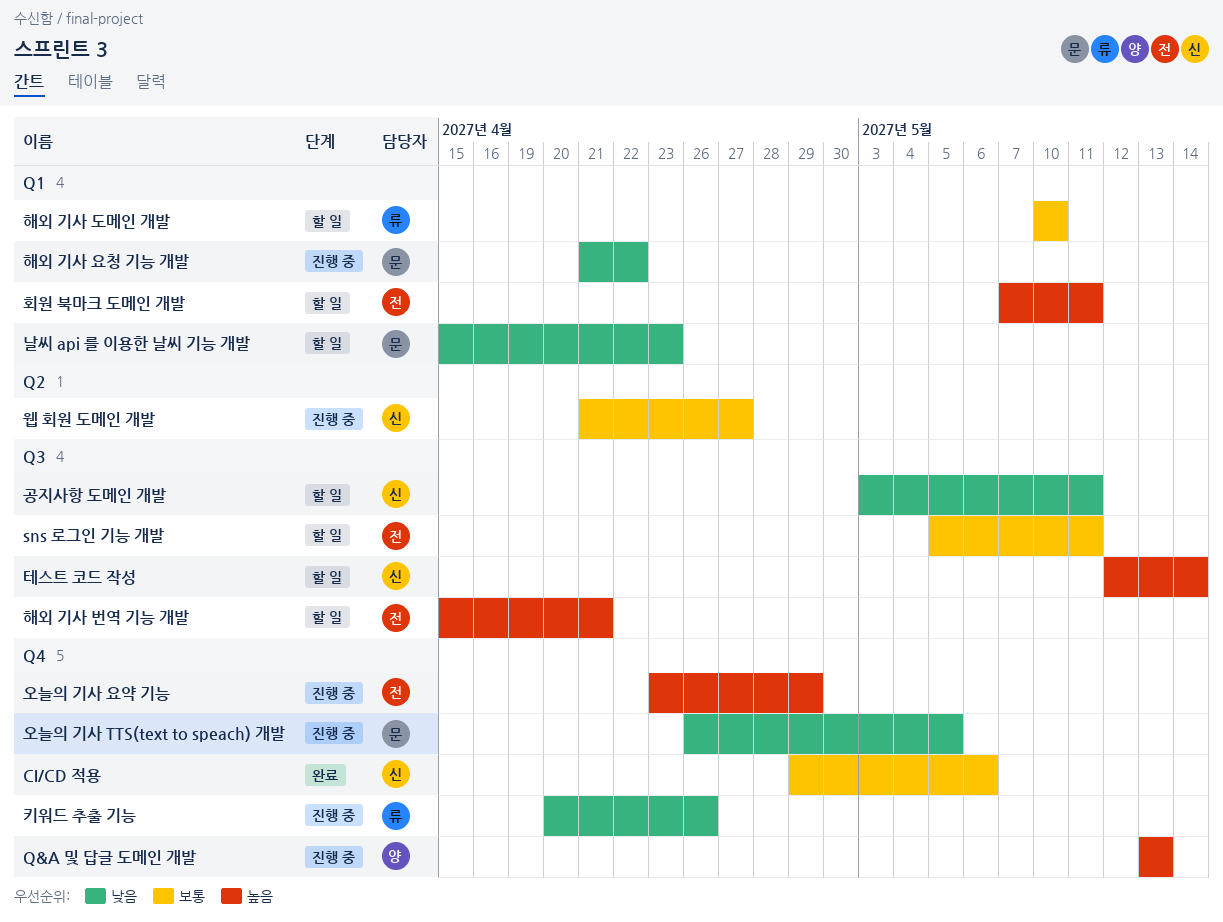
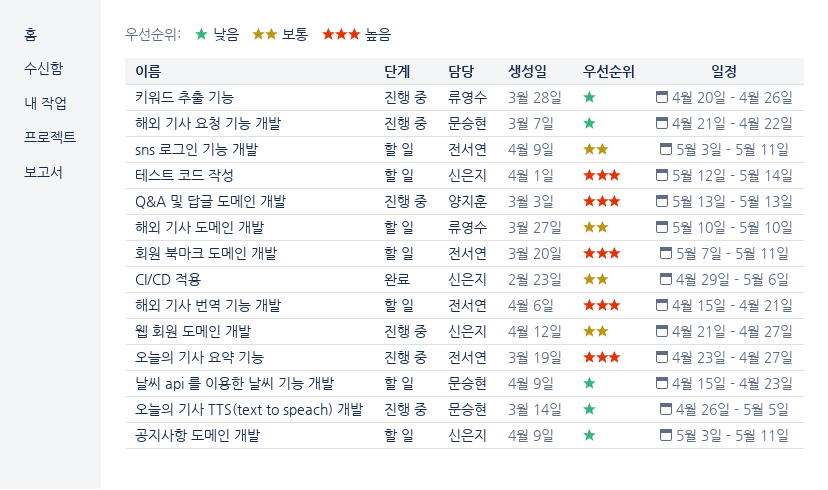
sns 로그인 기능 개발, start: May 5 -> May 3
오늘의 기사 요약 기능, due: Apr 29 -> Apr 27

